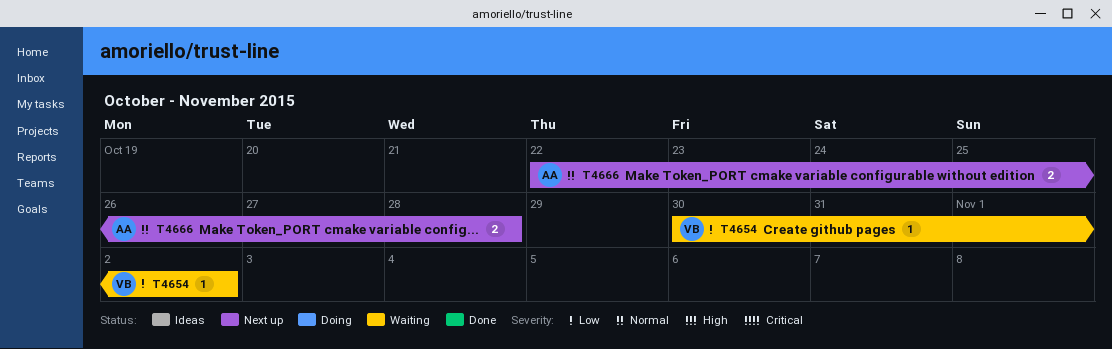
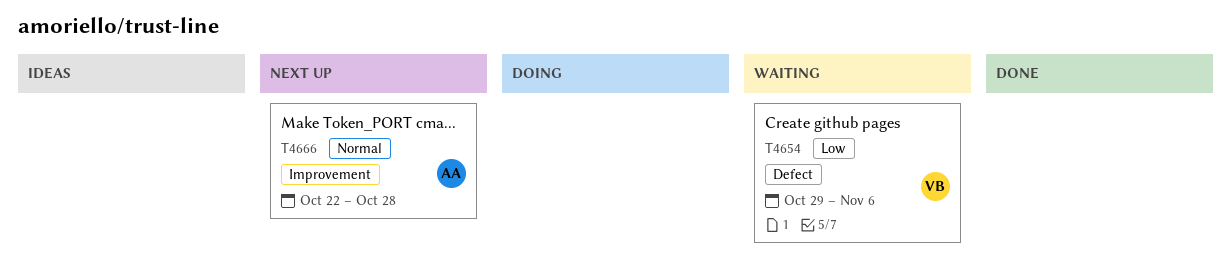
T4654, start: Oct 30 -> Oct 29
T4654, due: Nov 2 -> Nov 6

